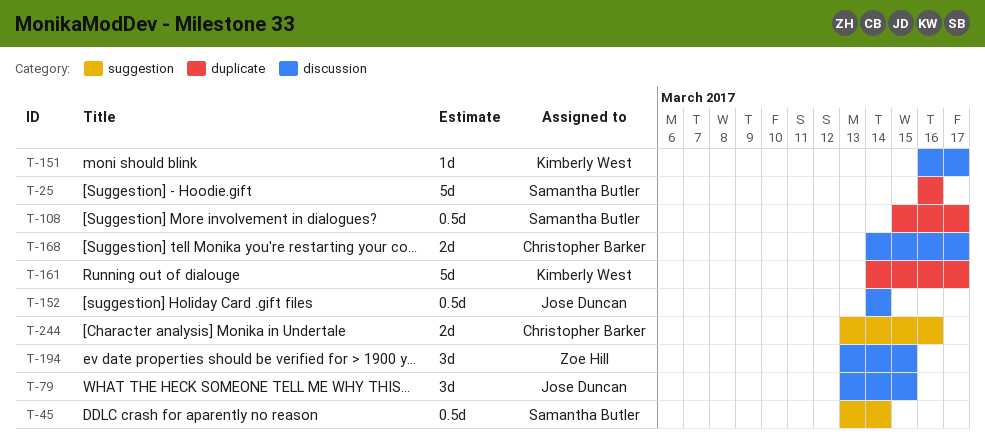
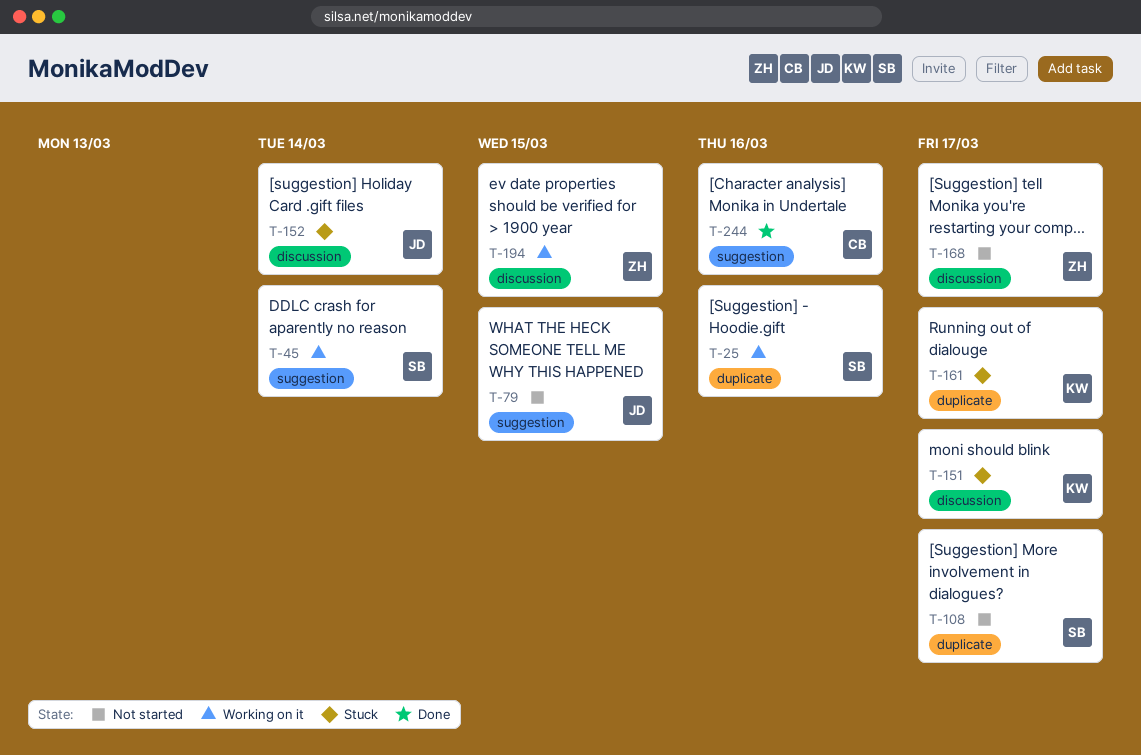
T-79, label: discussion -> suggestion
T-168, owner: Christopher Barker -> Zoe Hill

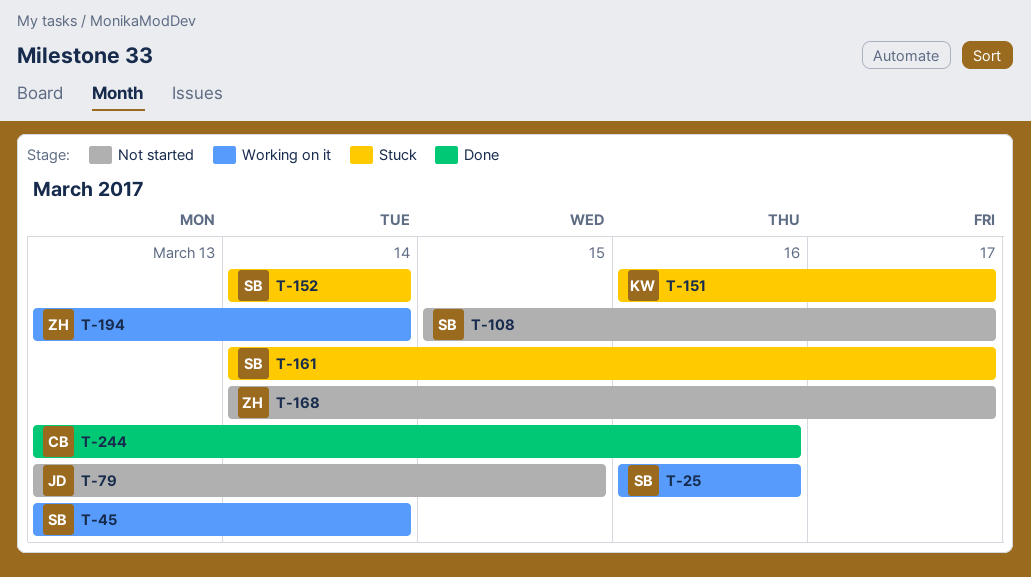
T-152, owner: JD -> SB
T-161, owner: KW -> SB
T-194, due: Mar 15 -> Mar 14

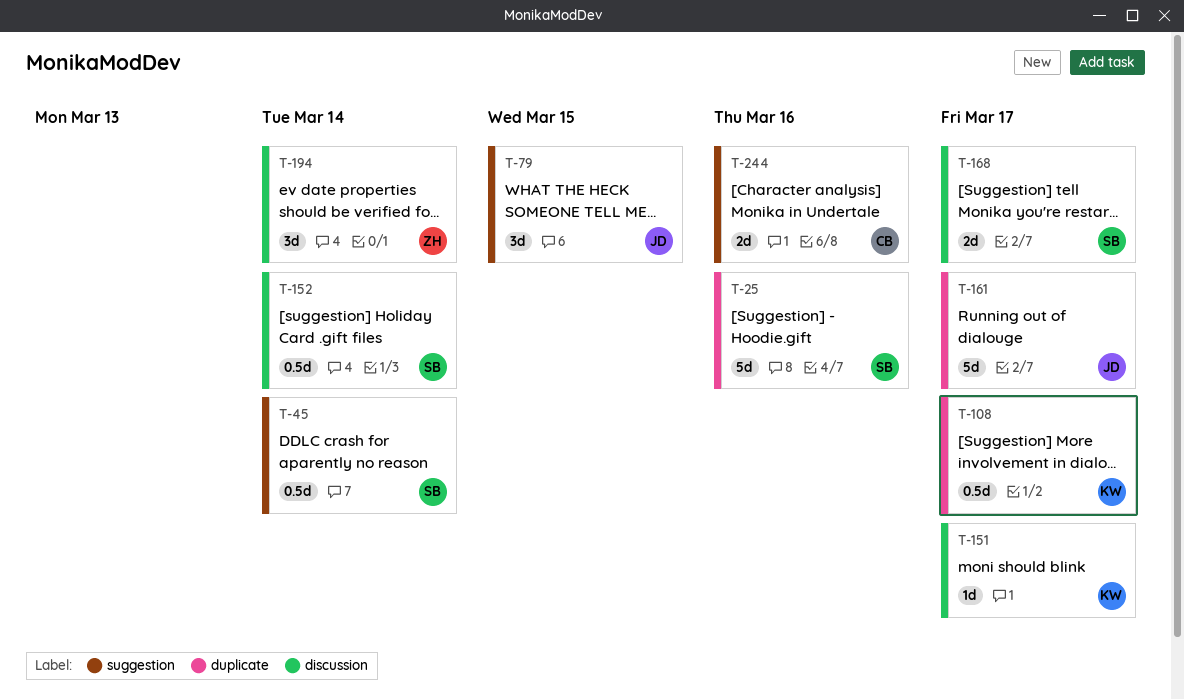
T-108, owner: SB -> KW
T-161, owner: SB -> JD
T-168, owner: ZH -> SB

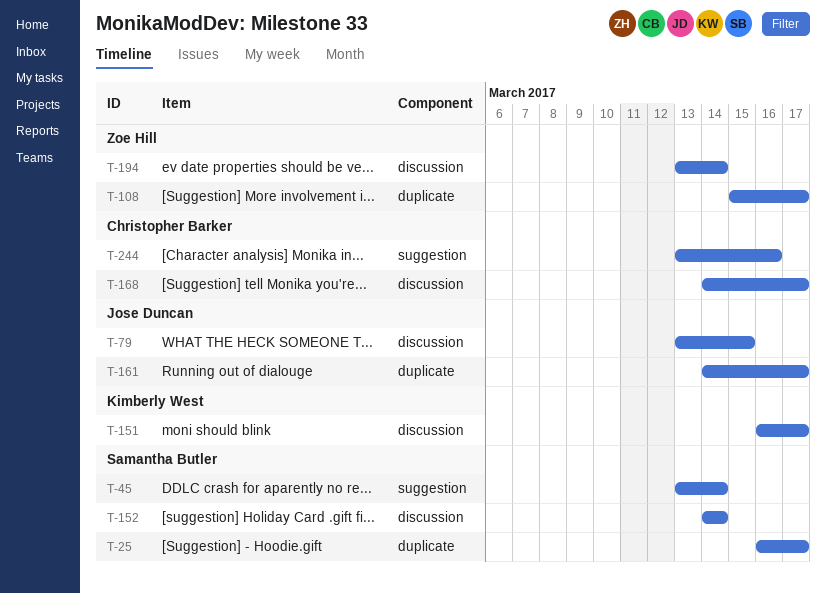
T-25, due: Mar 16 -> Mar 17
T-79, label: suggestion -> discussion
T-108, owner: Kimberly West -> Zoe Hill
T-168, owner: Samantha Butler -> Christopher Barker

